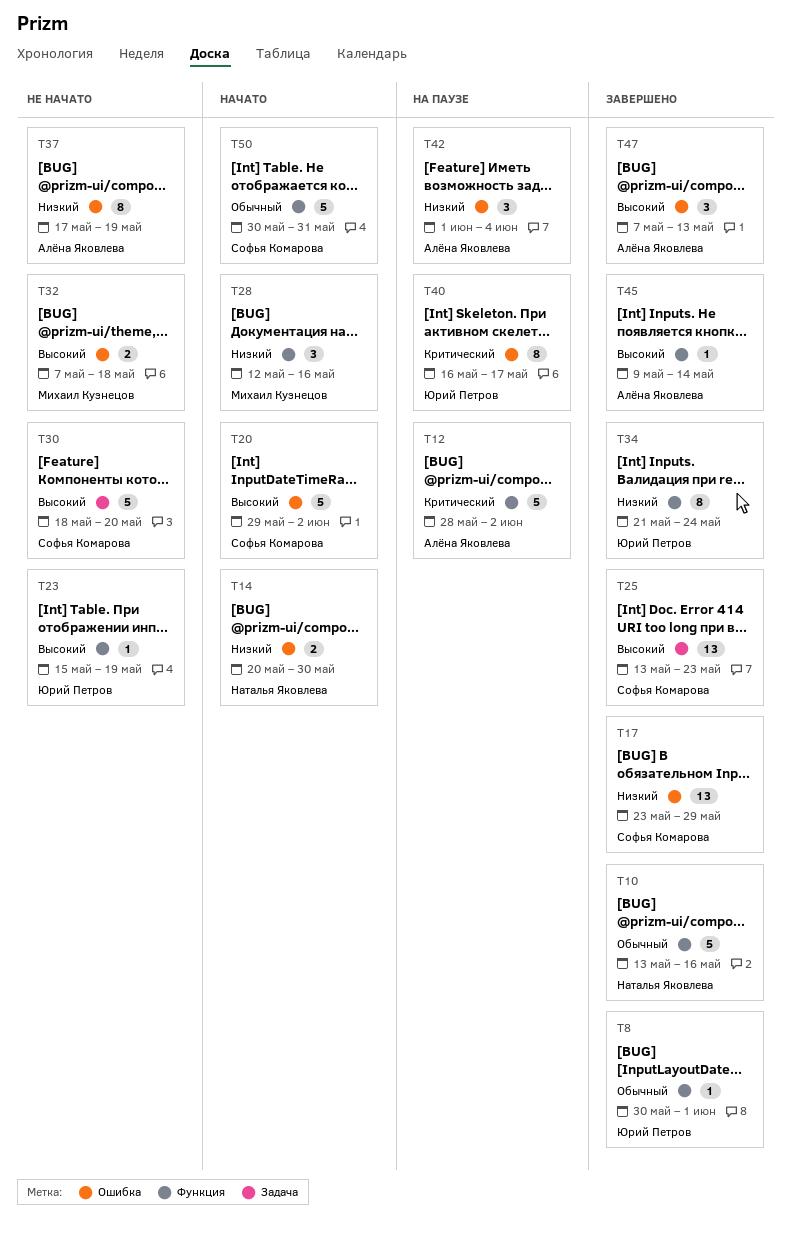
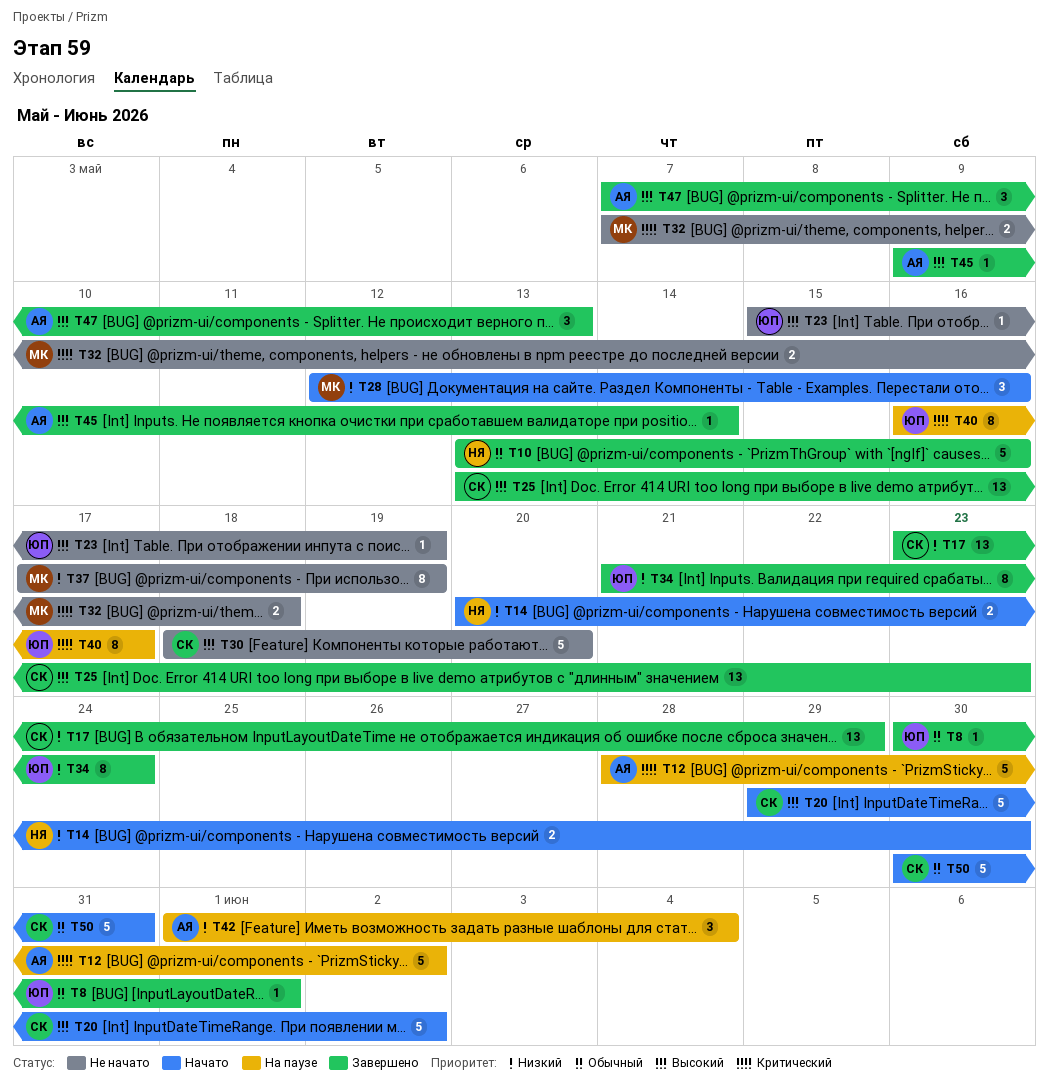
T32, priority: Высокий -> Критический
T37, owner: Алёна Яковлева -> Михаил Кузнецов

